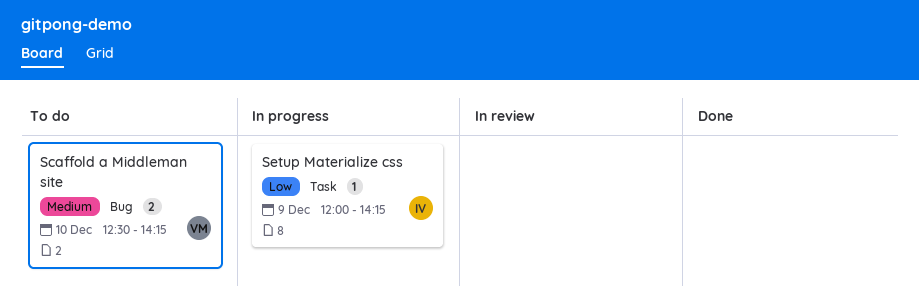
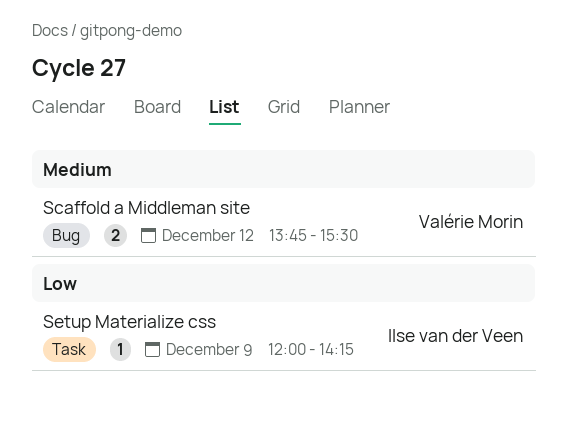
Scaffold a Middleman site, day: Dec 10 -> Dec 12
Scaffold a Middleman site, begins: 12:30 -> 13:45
Scaffold a Middleman site, ends: 14:15 -> 15:30

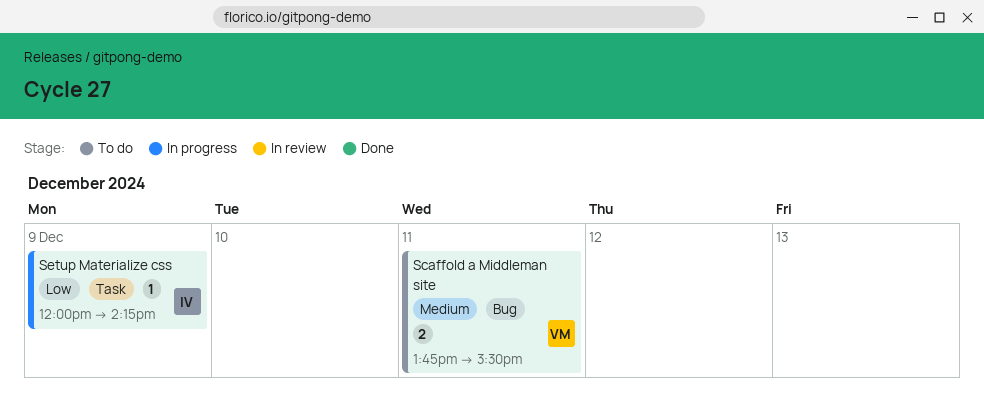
Scaffold a Middleman site, day: Dec 12 -> Dec 11

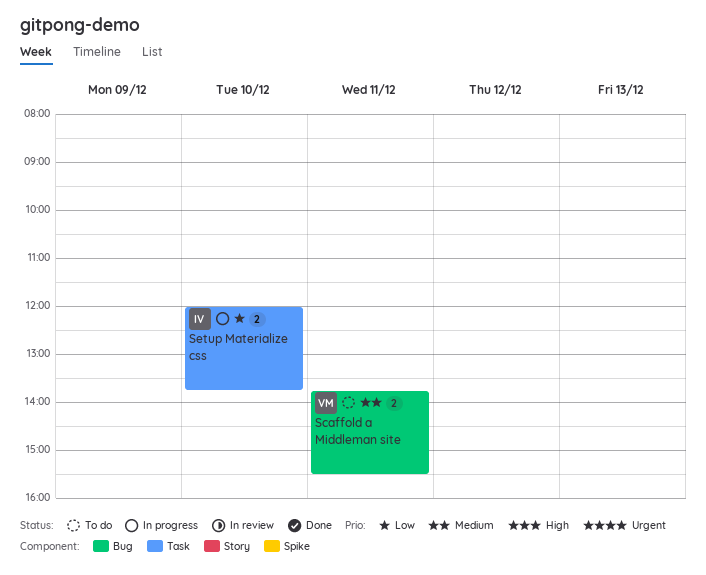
Setup Materialize css, estimate: 1 -> 2
Setup Materialize css, day: Dec 9 -> Dec 10
Setup Materialize css, ends: 14:15 -> 13:45

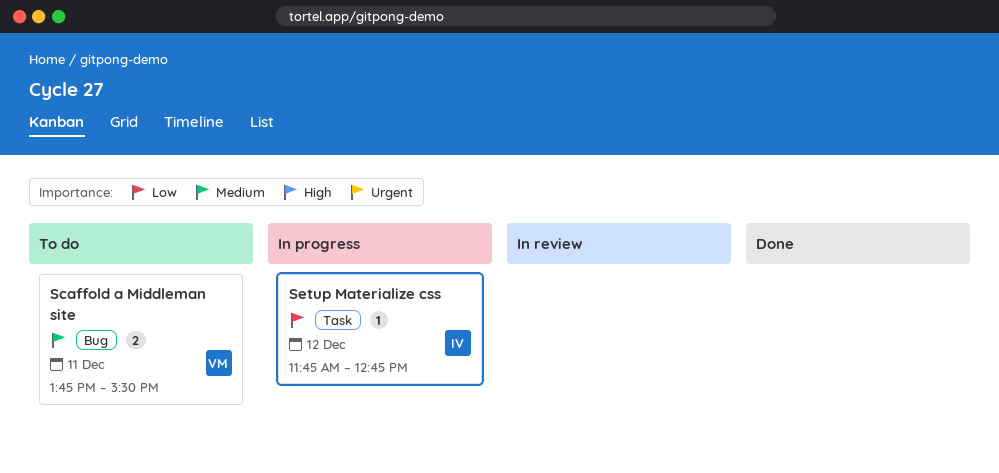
Setup Materialize css, estimate: 2 -> 1
Setup Materialize css, day: Dec 10 -> Dec 12
Setup Materialize css, begins: 12:00 -> 11:45
Setup Materialize css, ends: 13:45 -> 12:45

